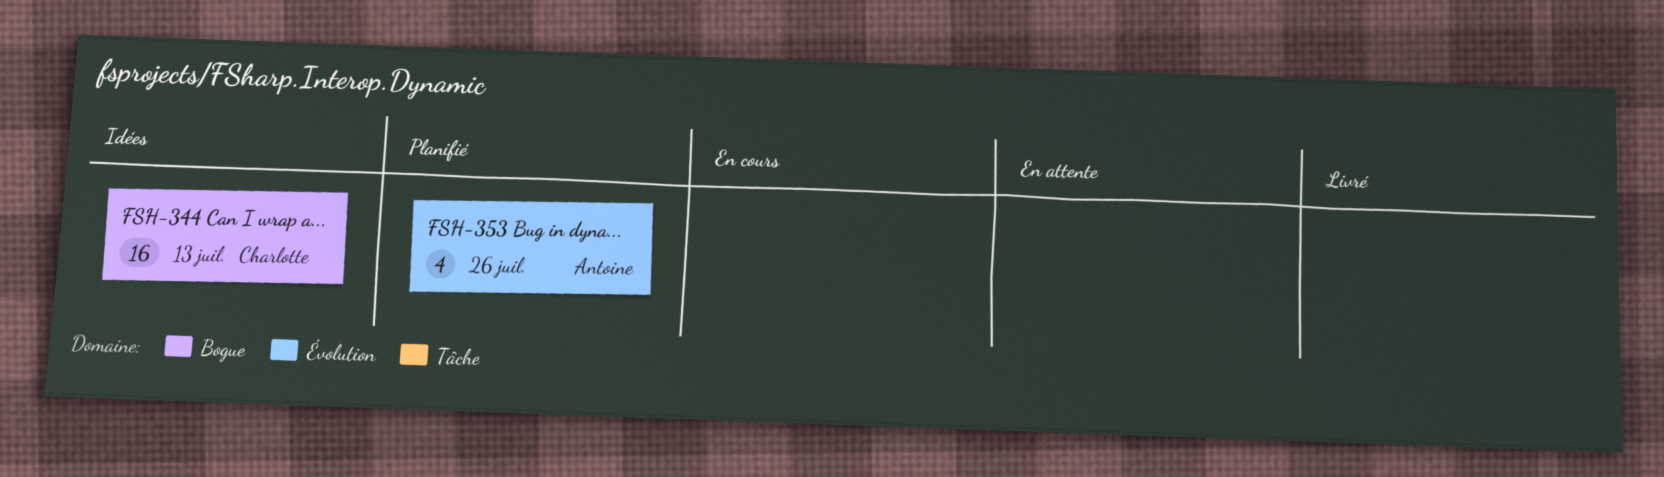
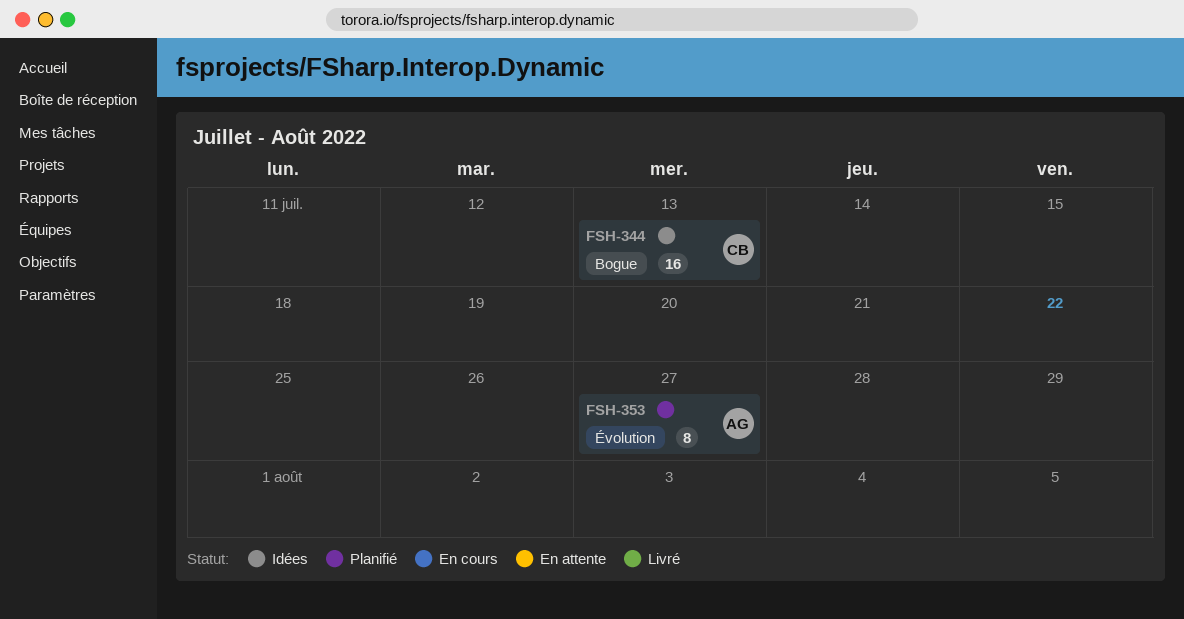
FSH-353, estimate: 4 -> 8
FSH-353, due: Jul 26 -> Jul 27

